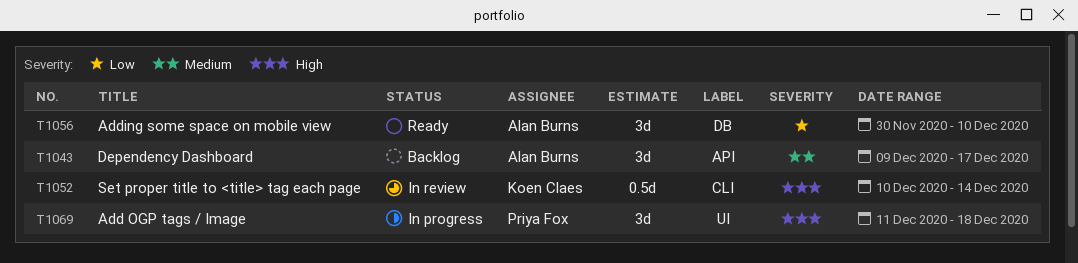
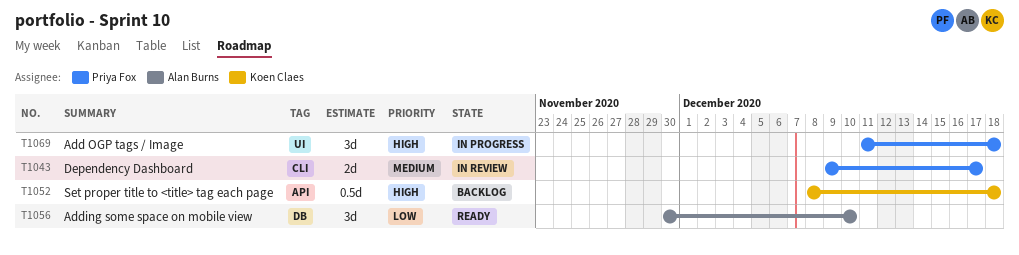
T1043, status: Backlog -> In review
T1043, owner: Alan Burns -> Priya Fox
T1043, label: API -> CLI
T1043, estimate: 3d -> 2d
T1052, status: In review -> Backlog
T1052, label: CLI -> API
T1052, start: Dec 10 -> Dec 8
T1052, due: Dec 14 -> Dec 18

